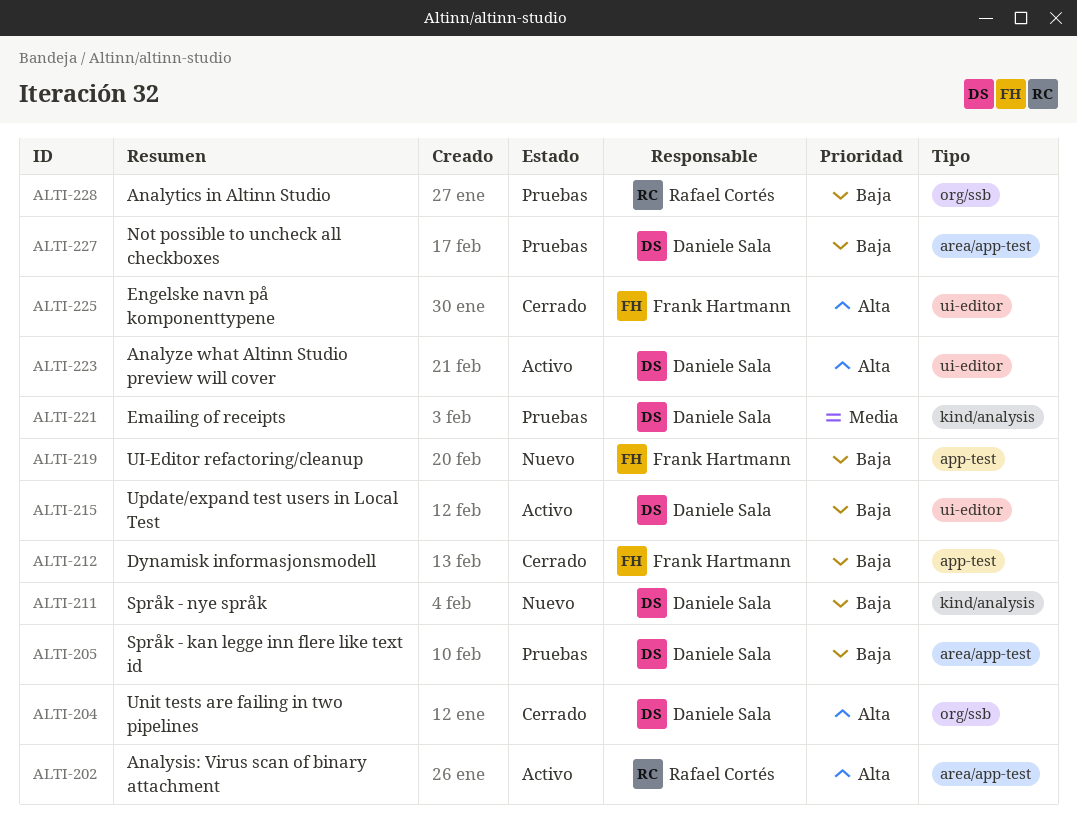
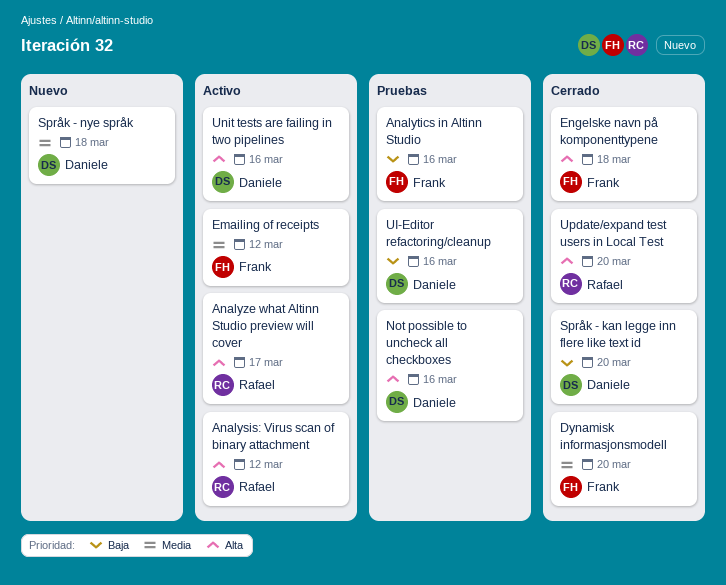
Analytics in Altinn Studio, owner: Rafael Cortés -> Frank Hartmann
Analyze what Altinn Studio preview will cover, owner: Daniele Sala -> Rafael Cortés
Dynamisk informasjonsmodell, priority: Baja -> Media
Emailing of receipts, status: Pruebas -> Activo
Emailing of receipts, owner: Daniele Sala -> Frank Hartmann
Not possible to uncheck all checkboxes, priority: Baja -> Alta
Språk - kan legge inn flere like text id, status: Pruebas -> Cerrado
Språk - nye språk, priority: Baja -> Media
UI-Editor refactoring/cleanup, status: Nuevo -> Pruebas
UI-Editor refactoring/cleanup, owner: Frank Hartmann -> Daniele Sala
Unit tests are failing in two pipelines, status: Cerrado -> Activo
Update/expand test users in Local Test, status: Activo -> Cerrado
Update/expand test users in Local Test, owner: Daniele Sala -> Rafael Cortés
Update/expand test users in Local Test, priority: Baja -> Alta

